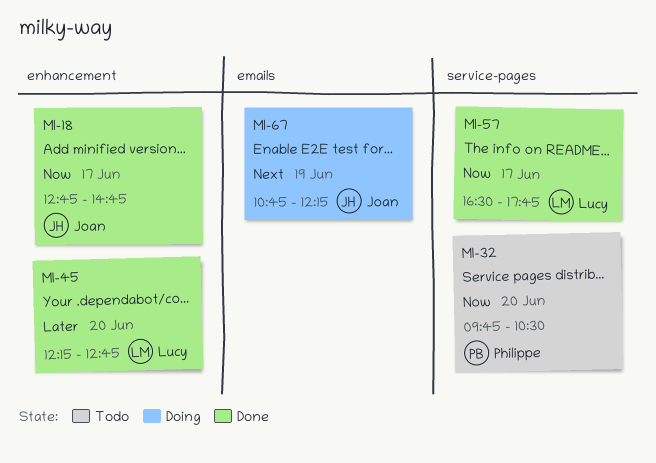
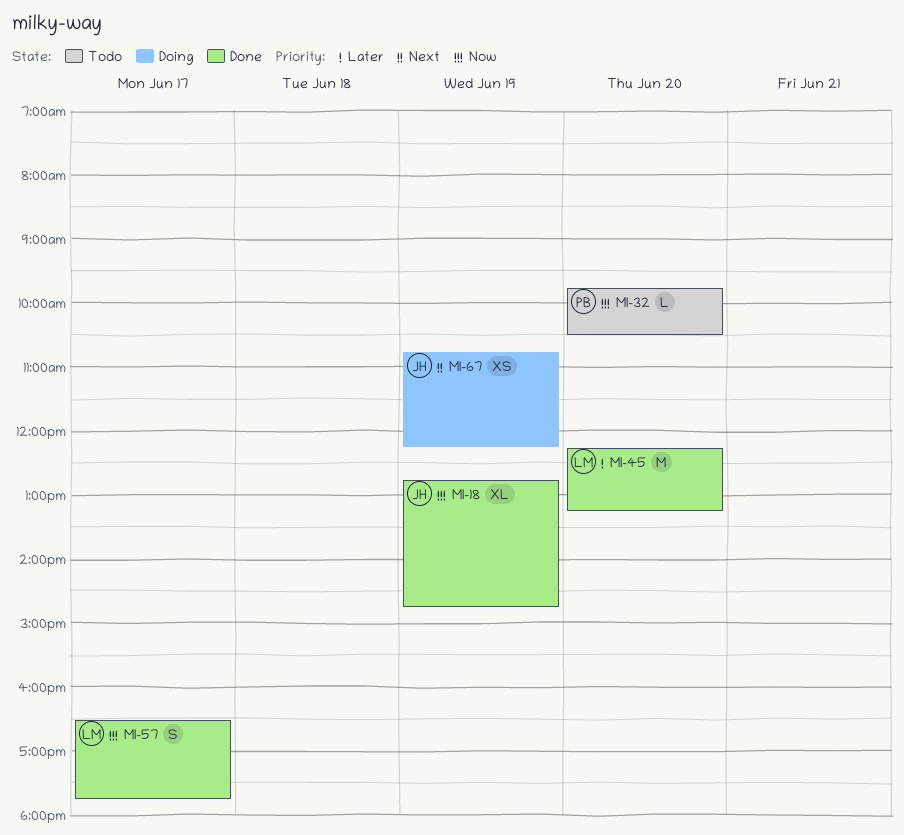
MI-18, day: Jun 17 -> Jun 19
MI-45, ends: 12:45 -> 13:15

